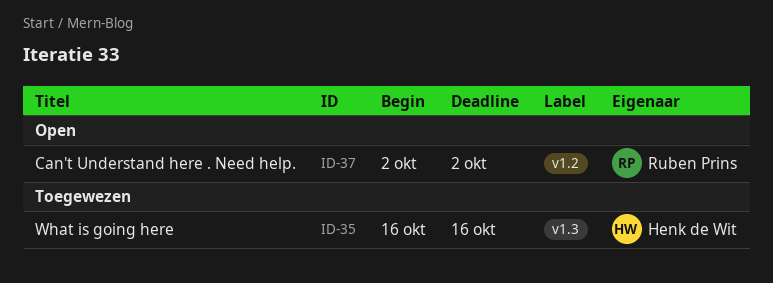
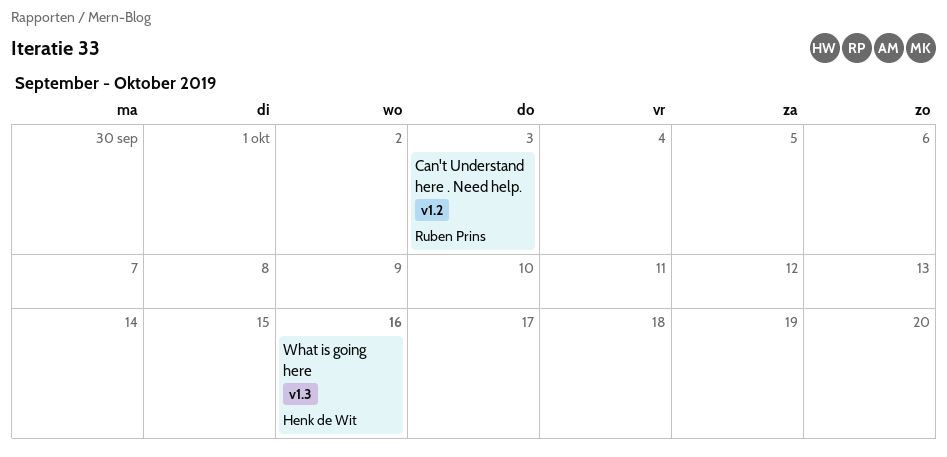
Can't Understand here . Need help., due: Oct 2 -> Oct 3

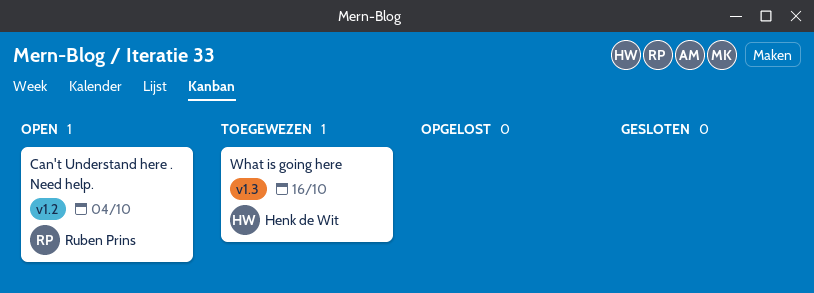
Can't Understand here . Need help., due: Oct 3 -> Oct 4

